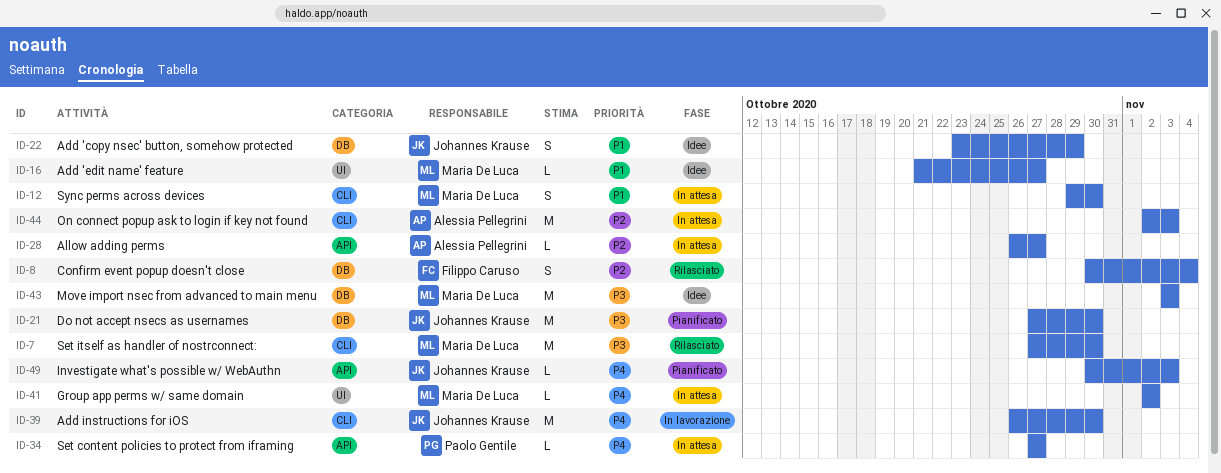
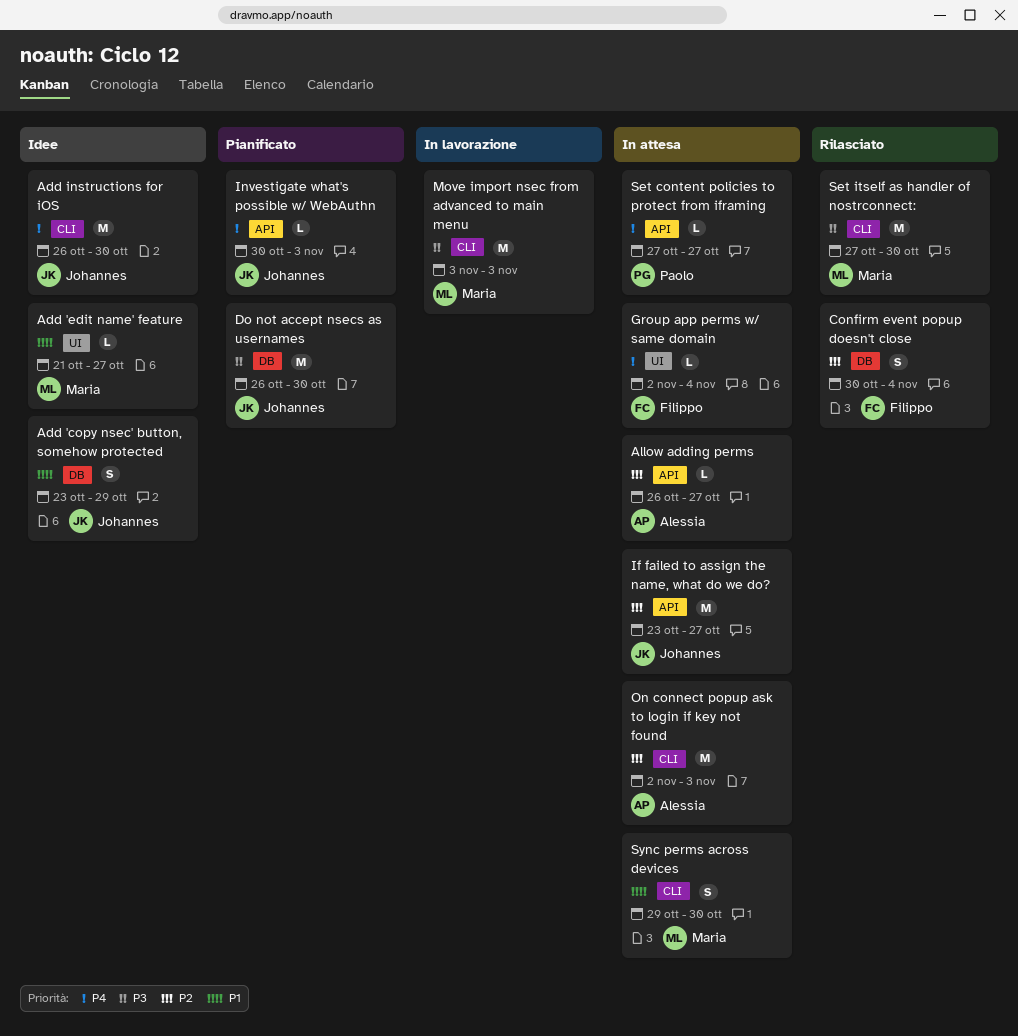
Add instructions for iOS, status: In lavorazione -> Idee
Do not accept nsecs as usernames, start: Oct 27 -> Oct 26
Group app perms w/ same domain, owner: Maria De Luca -> Filippo Caruso
Group app perms w/ same domain, due: Nov 2 -> Nov 4
If failed to assign the name, what do we do?: none -> present
Move import nsec from advanced to main menu, status: Idee -> In lavorazione
Move import nsec from advanced to main menu, label: DB -> CLI

